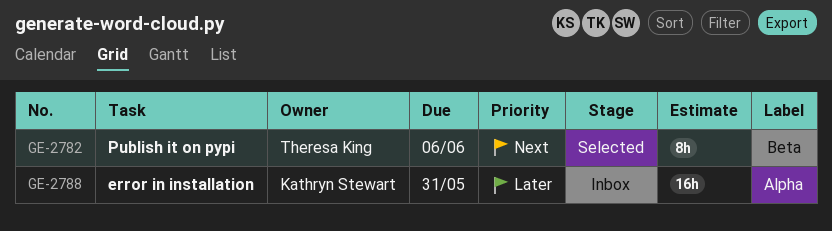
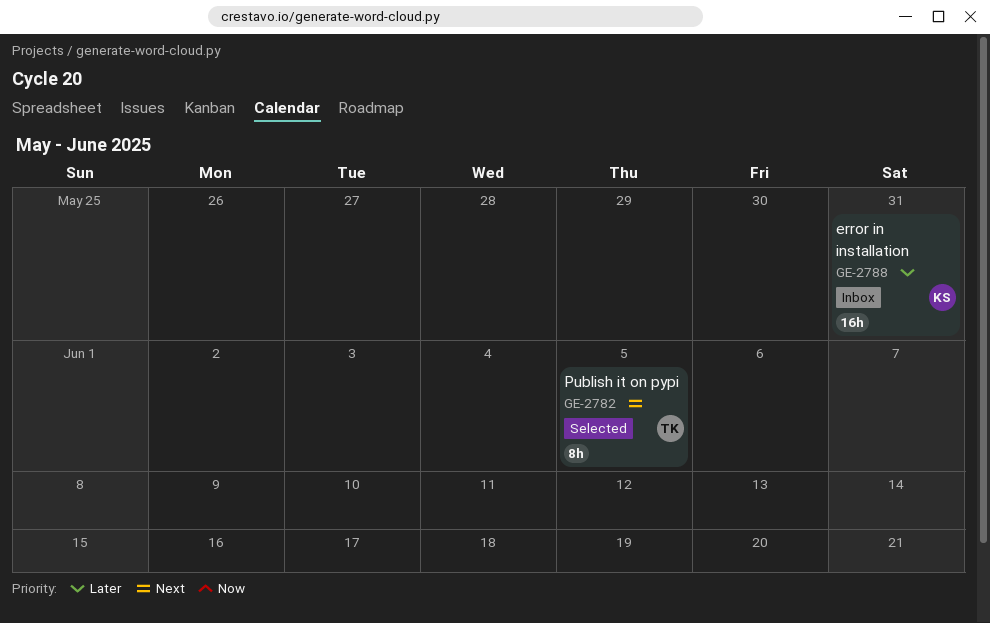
GE-2782, due: Jun 6 -> Jun 5

